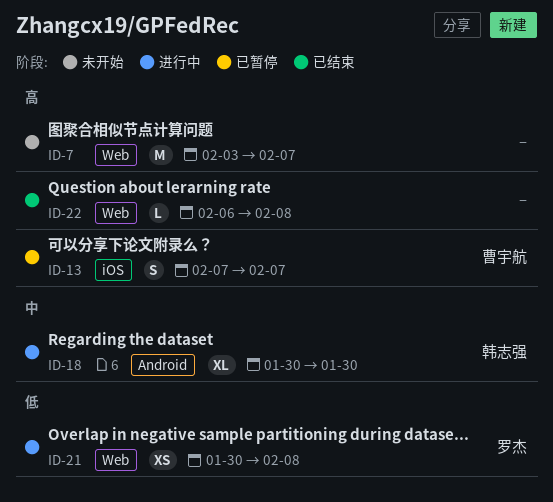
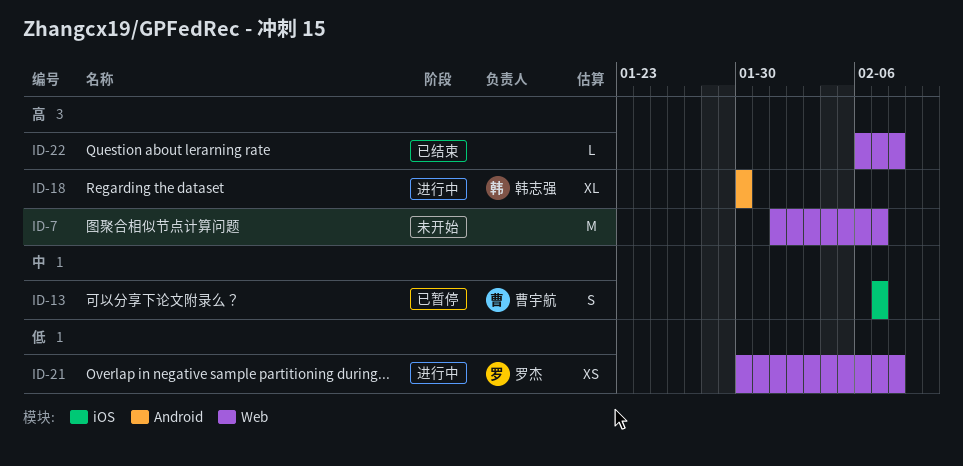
ID-7, start: Feb 3 -> Feb 1
ID-13, priority: 高 -> 中
ID-18, priority: 中 -> 高

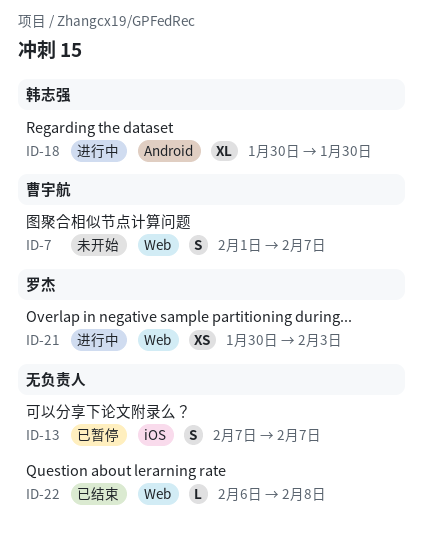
ID-7, owner: none -> 曹宇航
ID-7, estimate: M -> S
ID-13, owner: 曹宇航 -> none
ID-21, due: Feb 8 -> Feb 3

